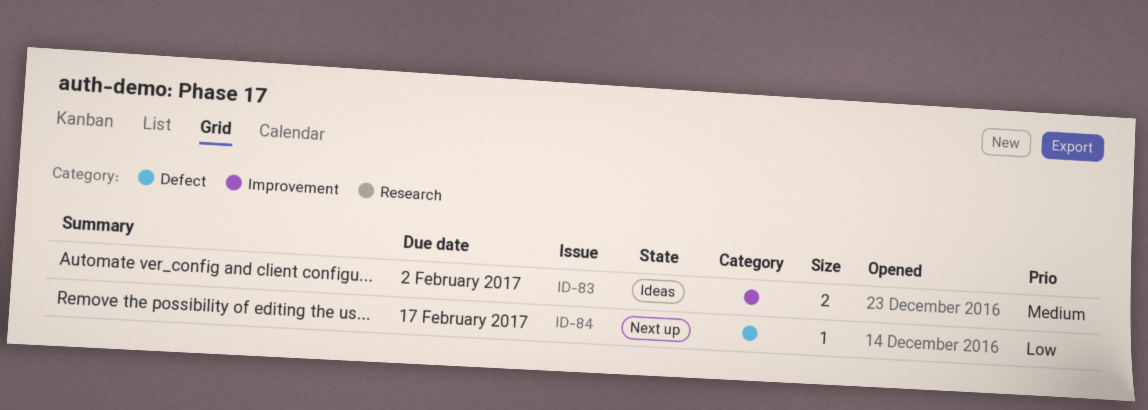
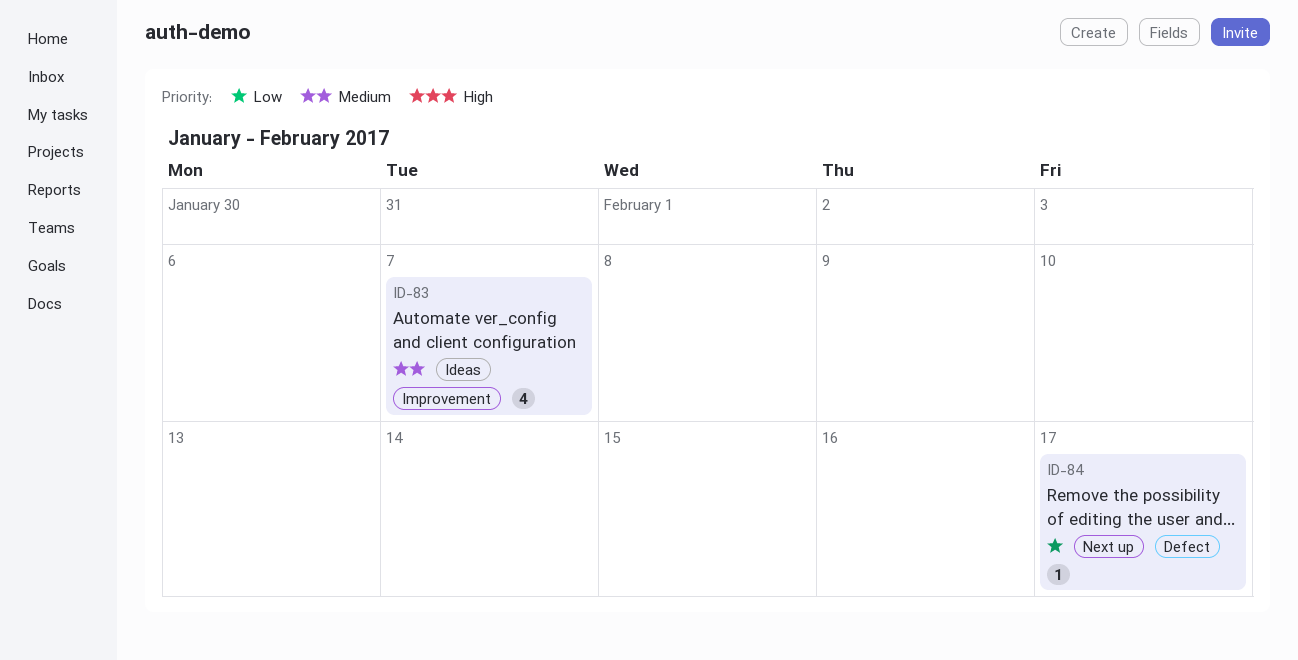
ID-83, estimate: 2 -> 4
ID-83, due: Feb 2 -> Feb 7

